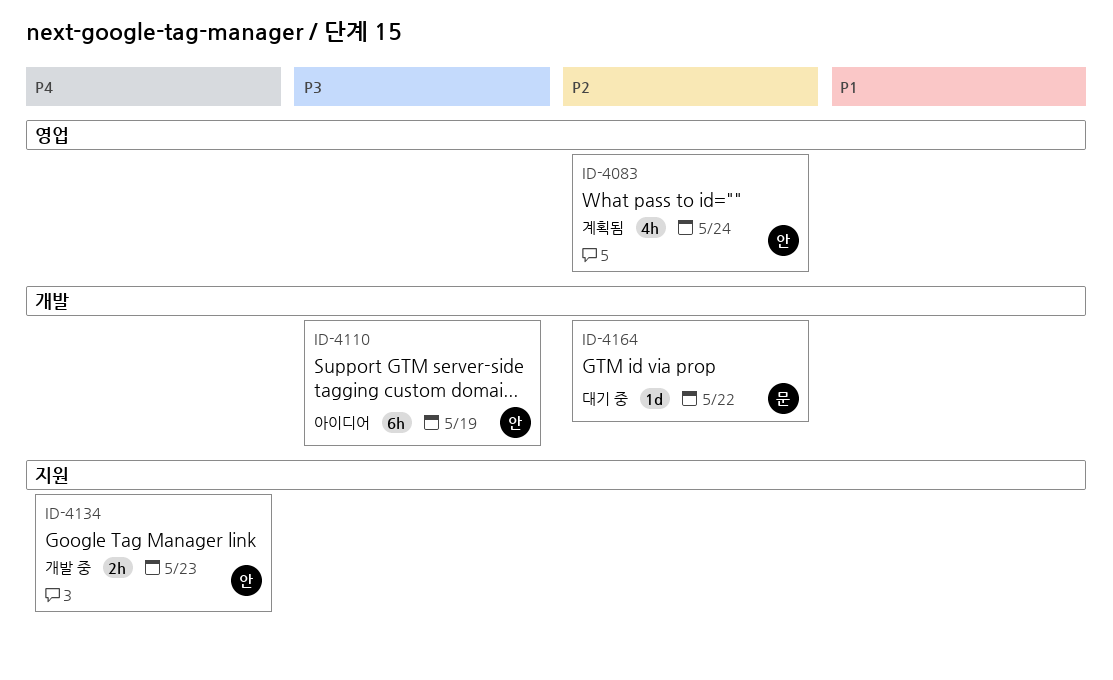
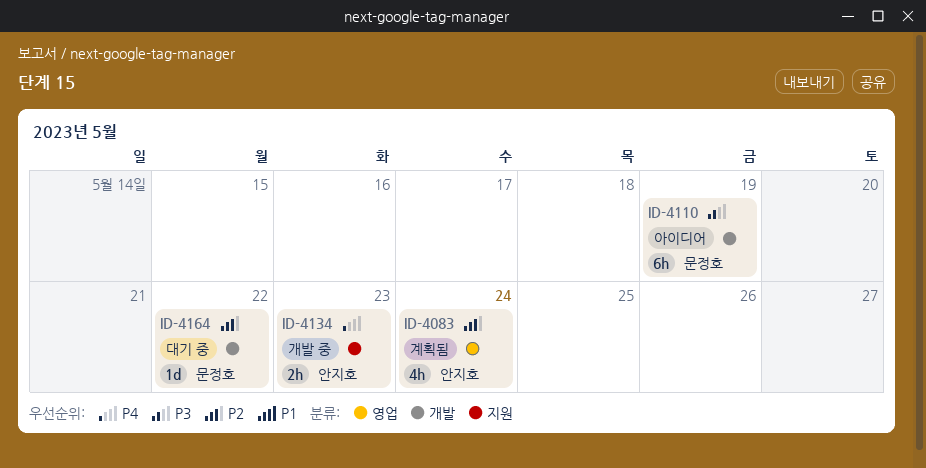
ID-4110, owner: 안지호 -> 문정호

